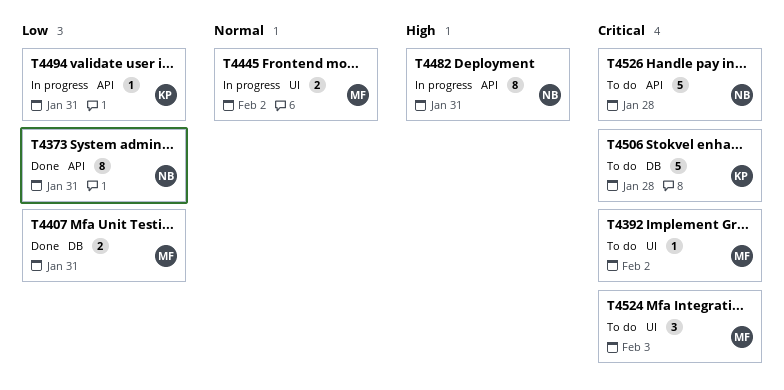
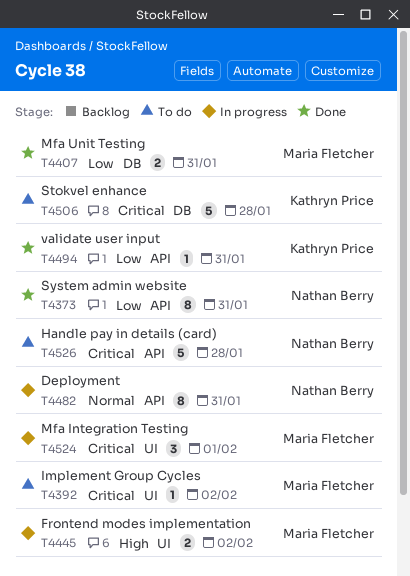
T4445, priority: Normal -> High
T4482, priority: High -> Normal
T4494, status: In progress -> Done
T4524, status: To do -> In progress
T4524, due: Feb 3 -> Feb 1

